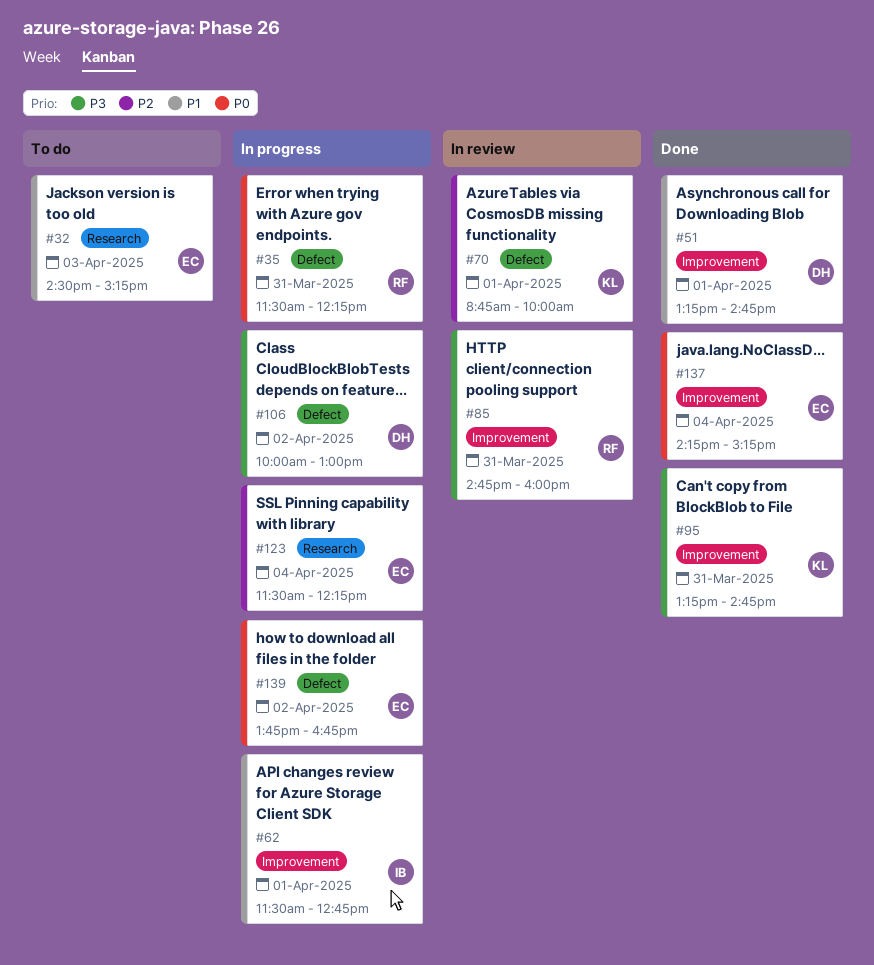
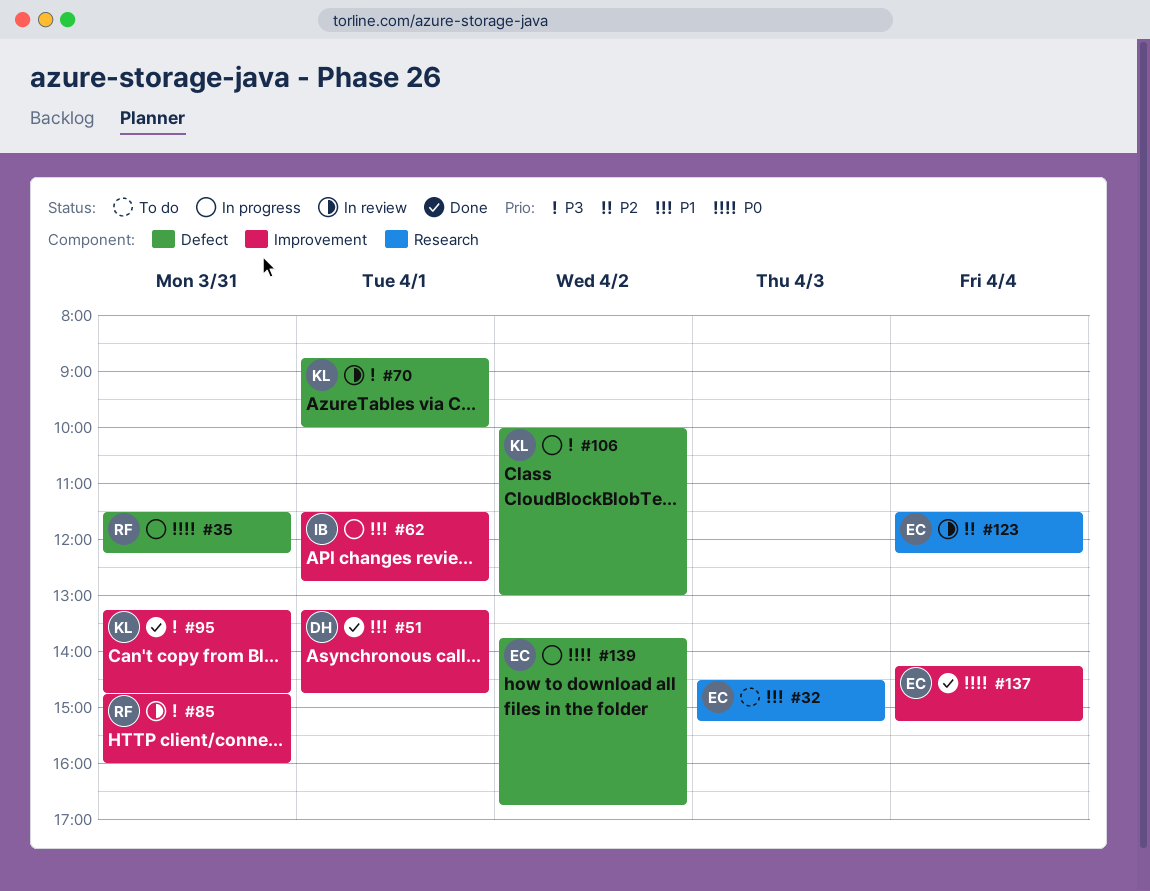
#70, priority: P2 -> P3
#106, owner: DH -> KL
#123, status: In progress -> In review

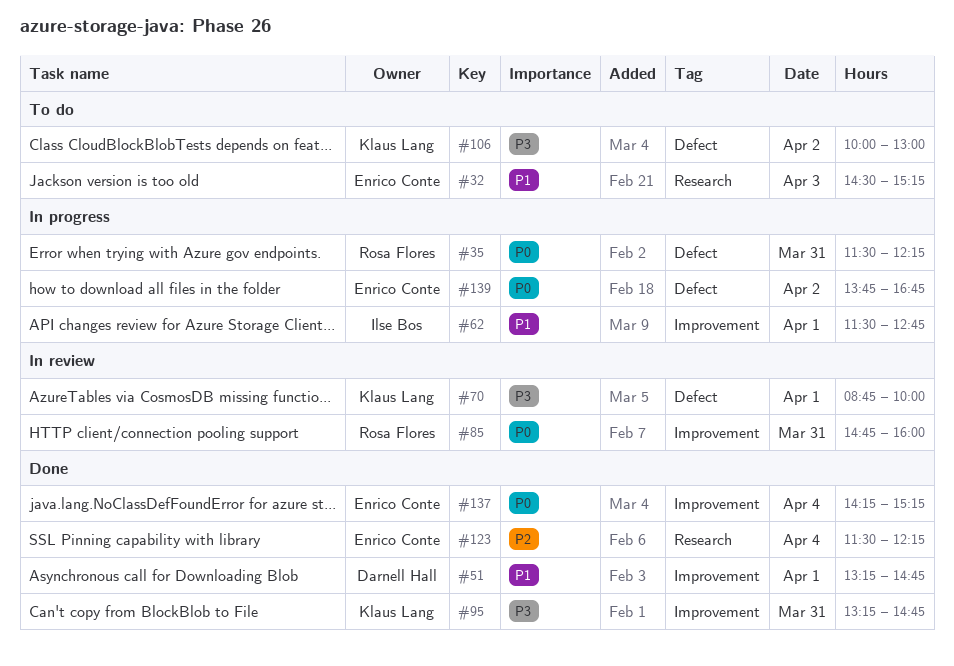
#85, priority: P3 -> P0
#106, status: In progress -> To do
#123, status: In review -> Done

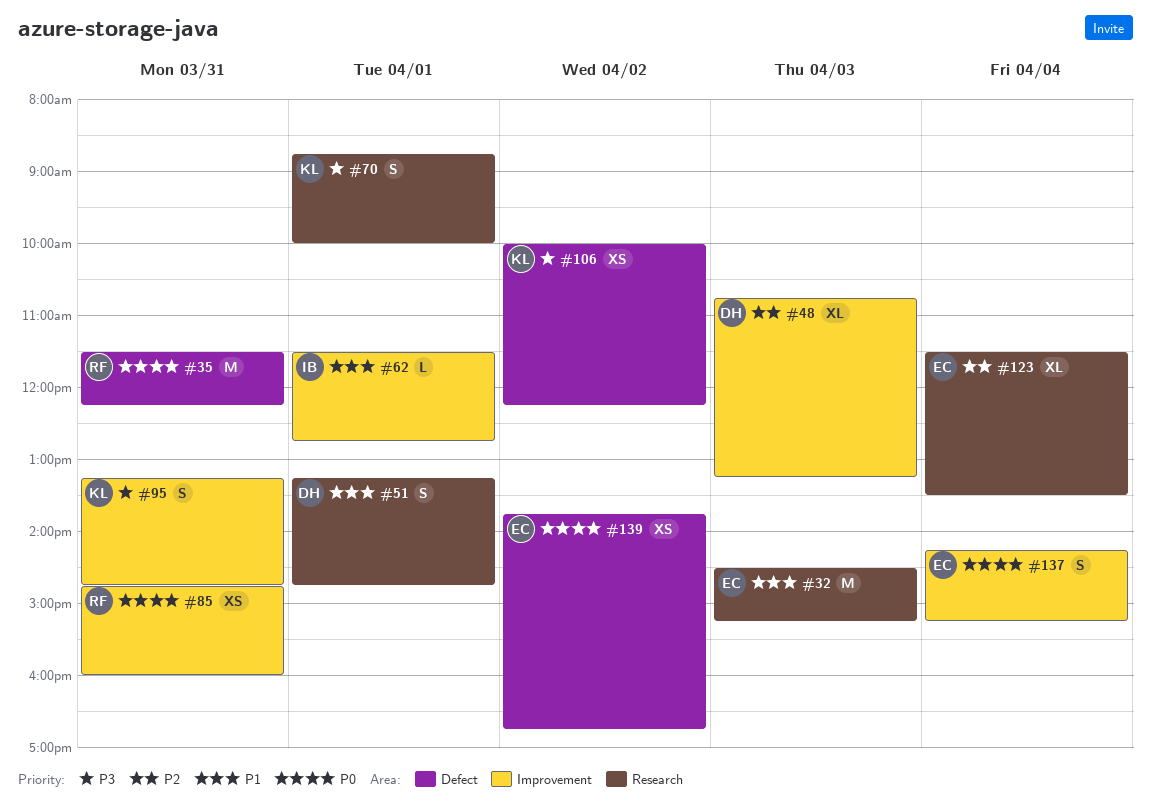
#48: none -> present
#51, label: Improvement -> Research
#70, label: Defect -> Research
#106, ends: 13:00 -> 12:15
#123, ends: 12:15 -> 13:30

